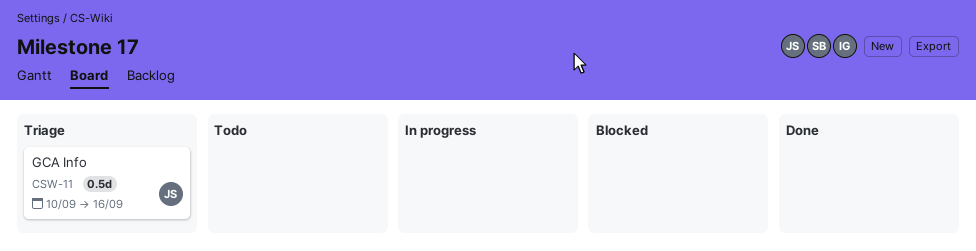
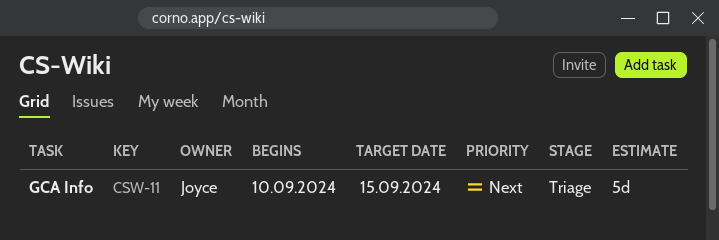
CSW-11, estimate: 0.5d -> 5d
CSW-11, due: Sep 16 -> Sep 15

